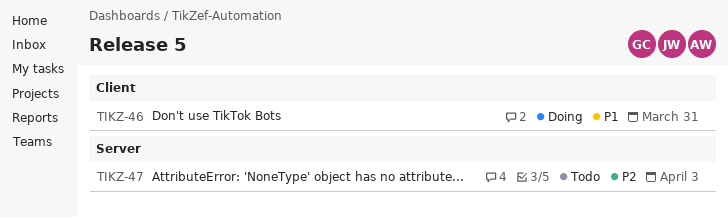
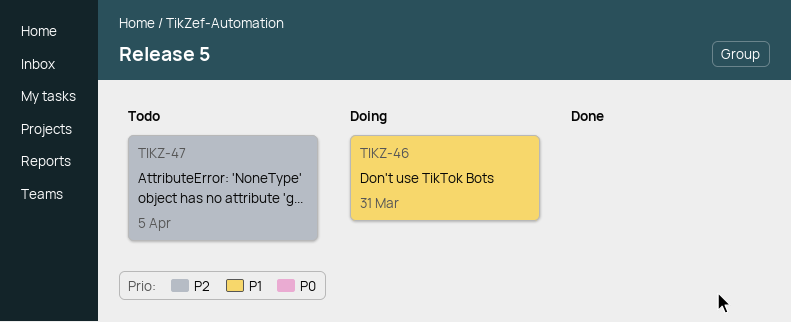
TIKZ-47, due: Apr 3 -> Apr 5

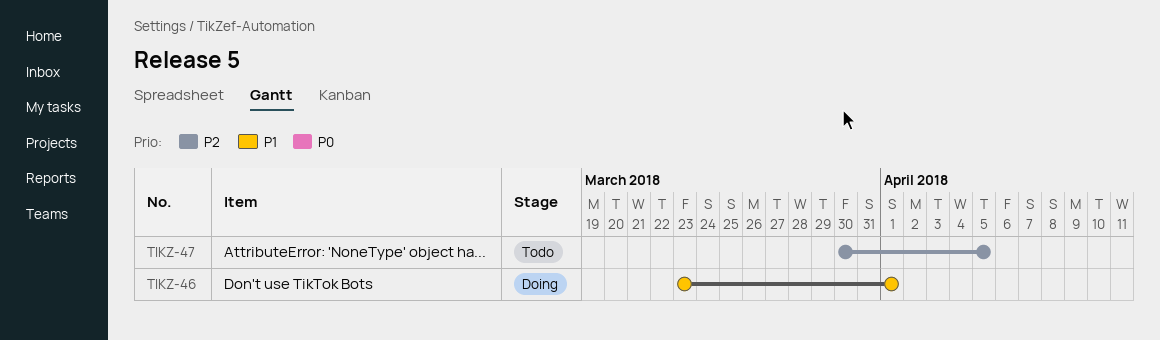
TIKZ-46, due: Mar 31 -> Apr 1

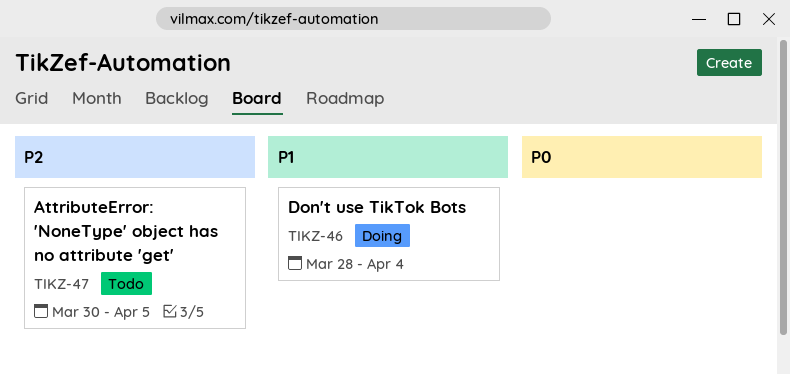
TIKZ-46, start: Mar 23 -> Mar 28
TIKZ-46, due: Apr 1 -> Apr 4

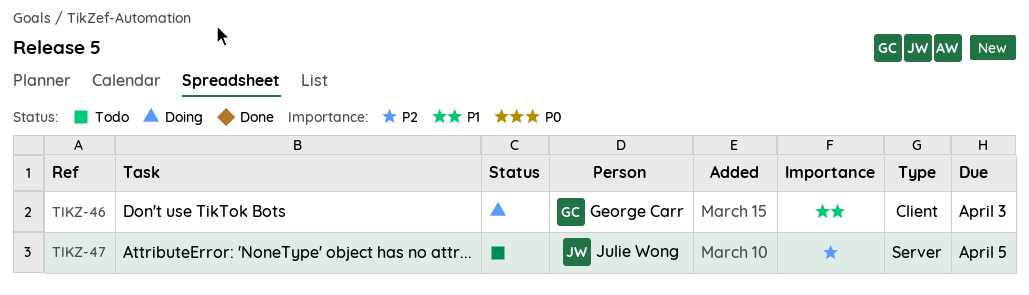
TIKZ-46, due: Apr 4 -> Apr 3

